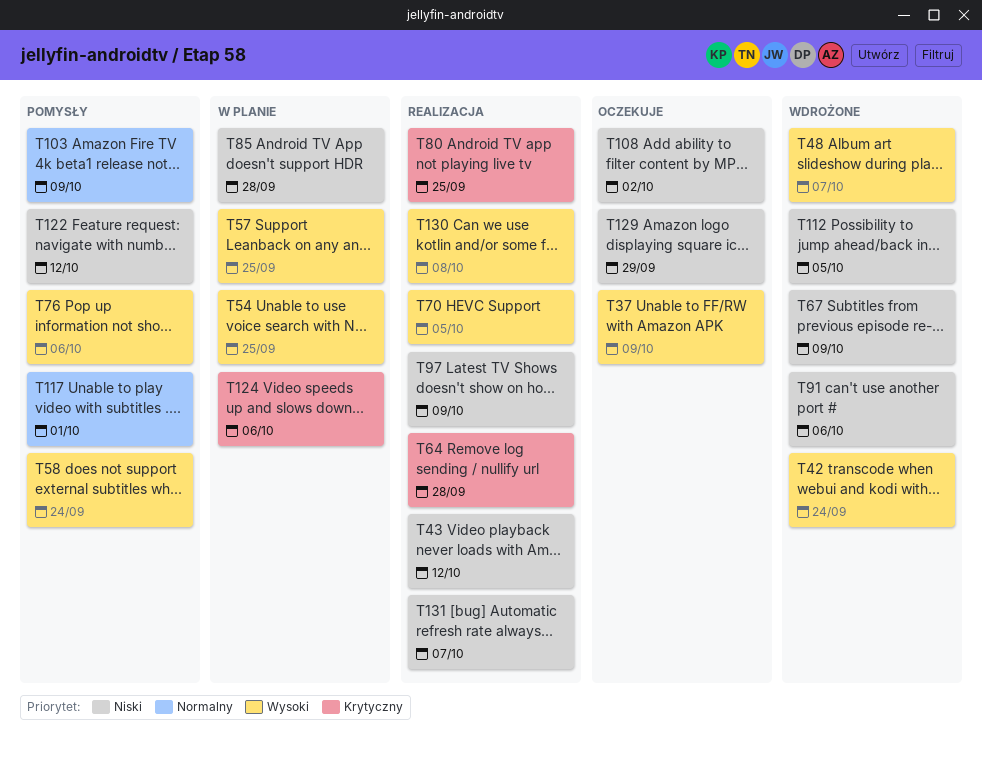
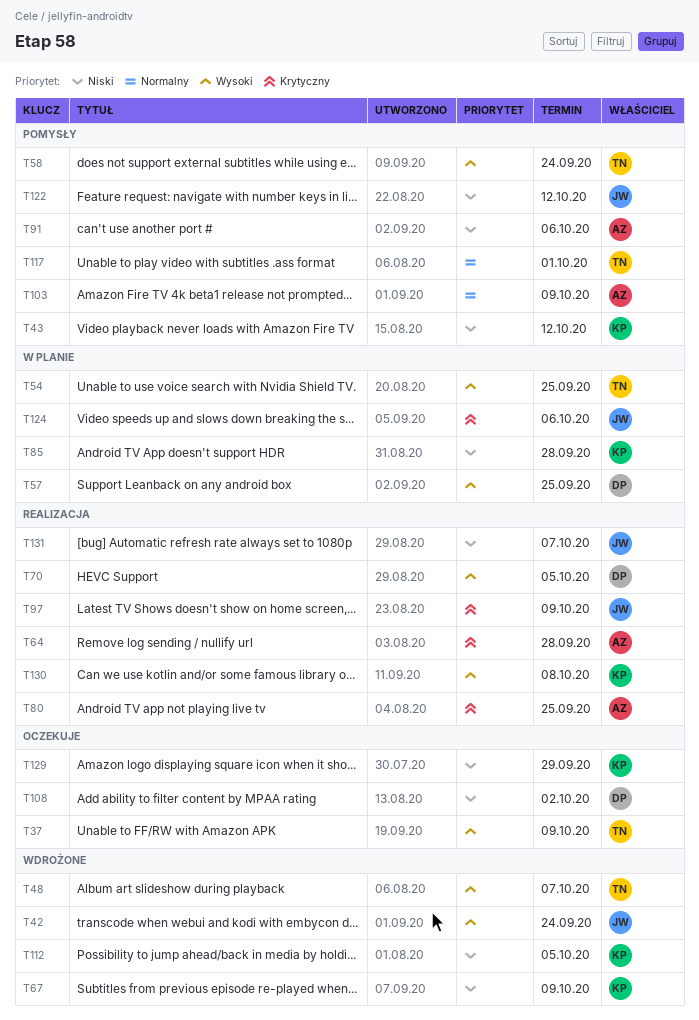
T43, status: Realizacja -> Pomysły
T76: present -> none
T91, status: Wdrożone -> Pomysły
T97, priority: Niski -> Krytyczny

